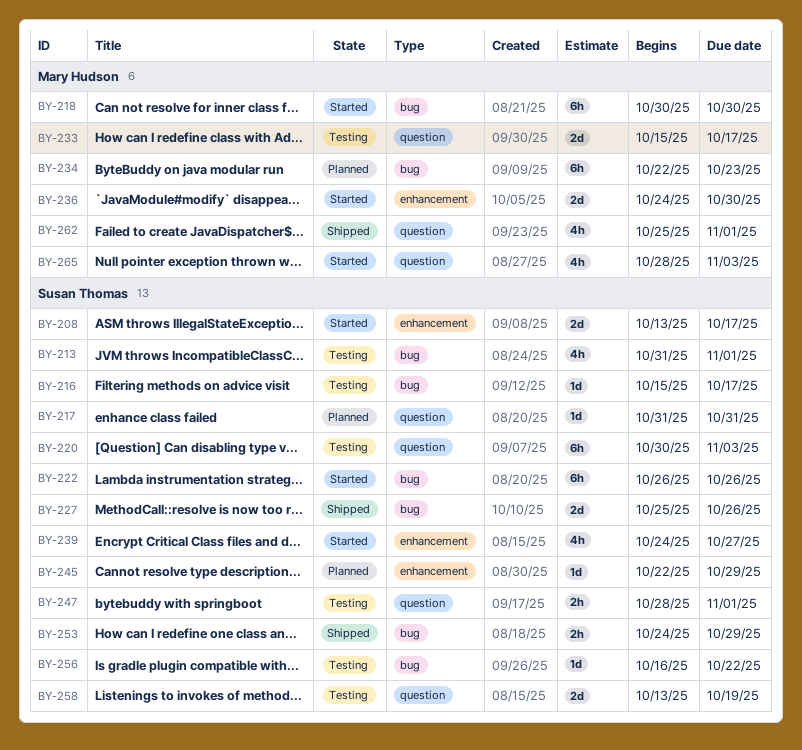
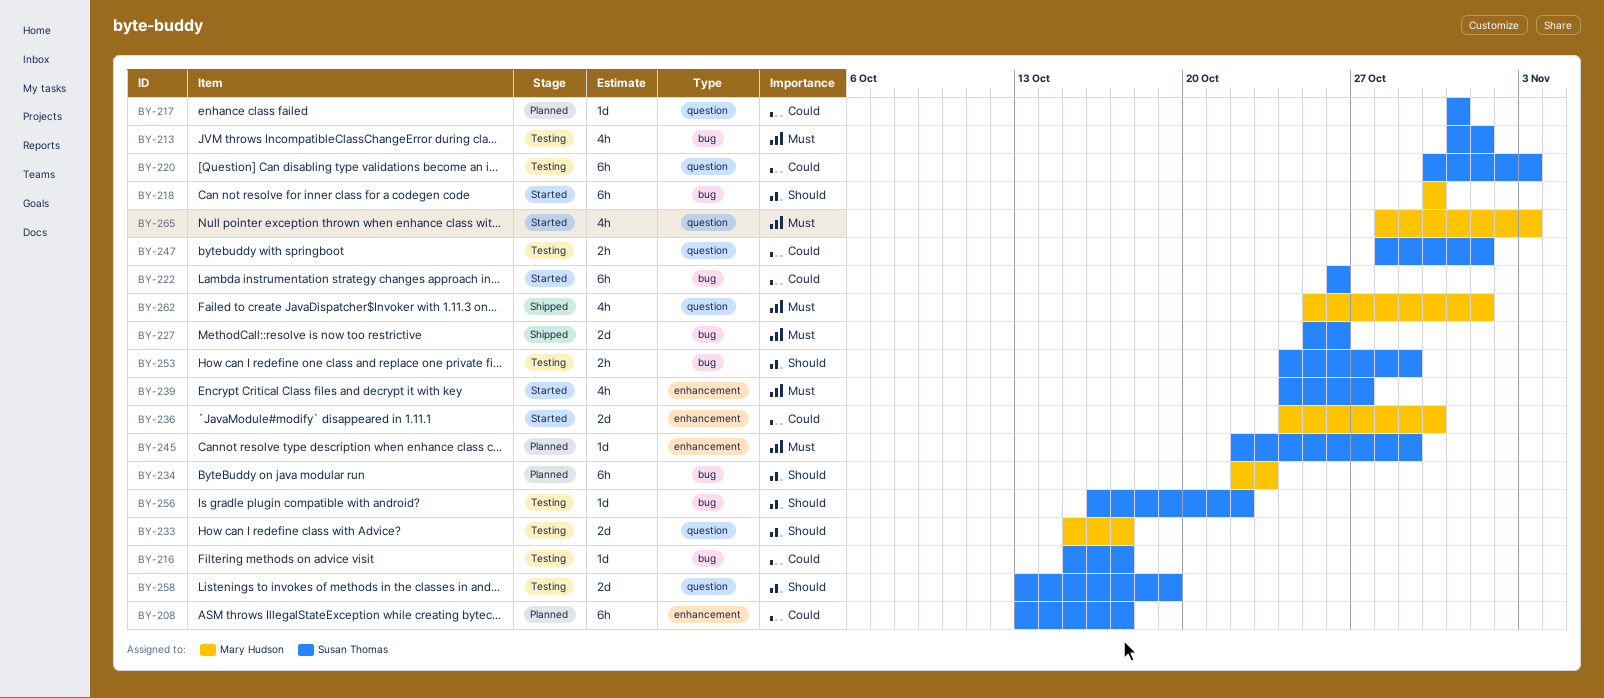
BY-208, status: Started -> Planned
BY-208, estimate: 2d -> 6h
BY-253, status: Shipped -> Testing

